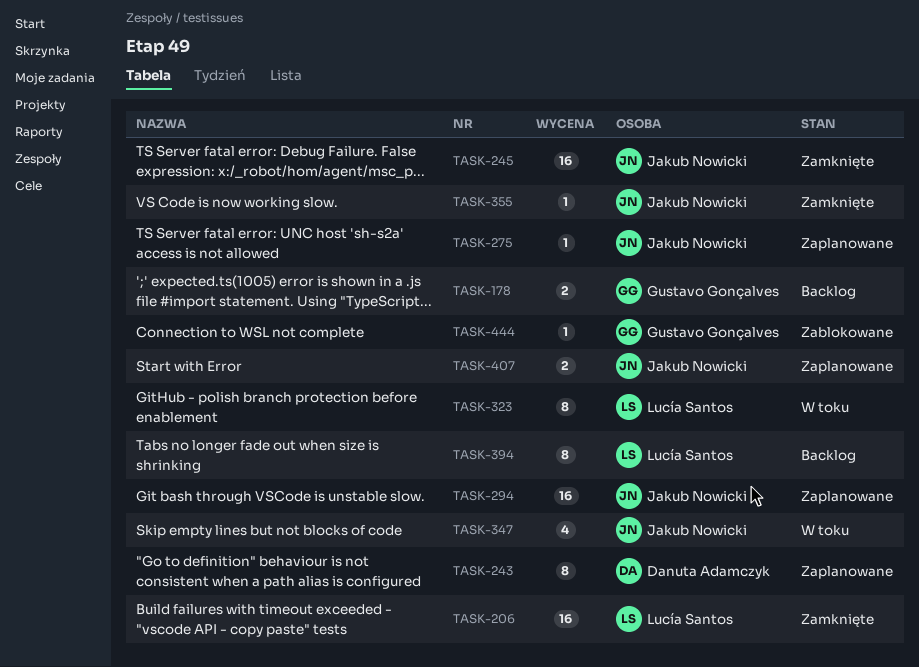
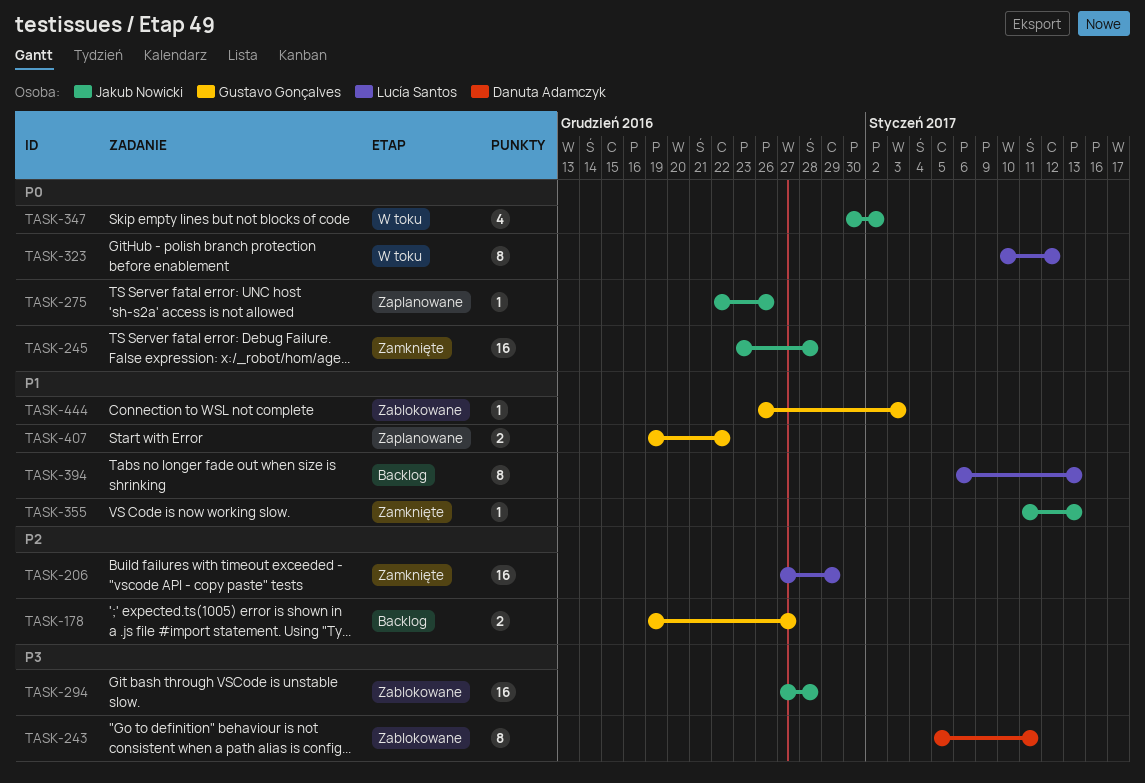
TASK-243, status: Zaplanowane -> Zablokowane
TASK-294, status: Zaplanowane -> Zablokowane
TASK-407, owner: Jakub Nowicki -> Gustavo Gonçalves

